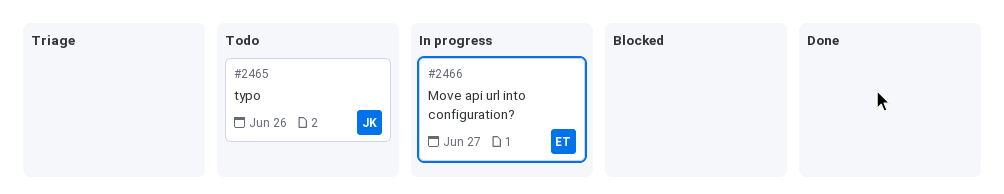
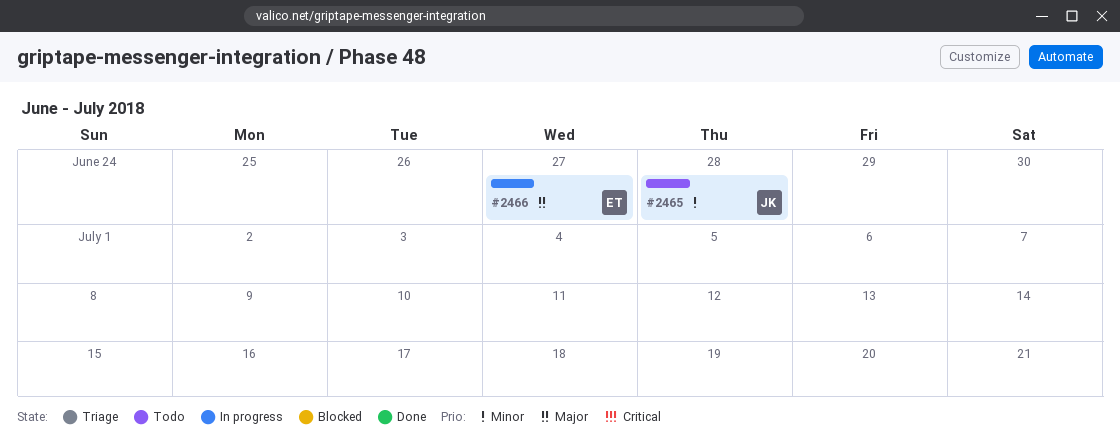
#2465, due: Jun 26 -> Jun 28

